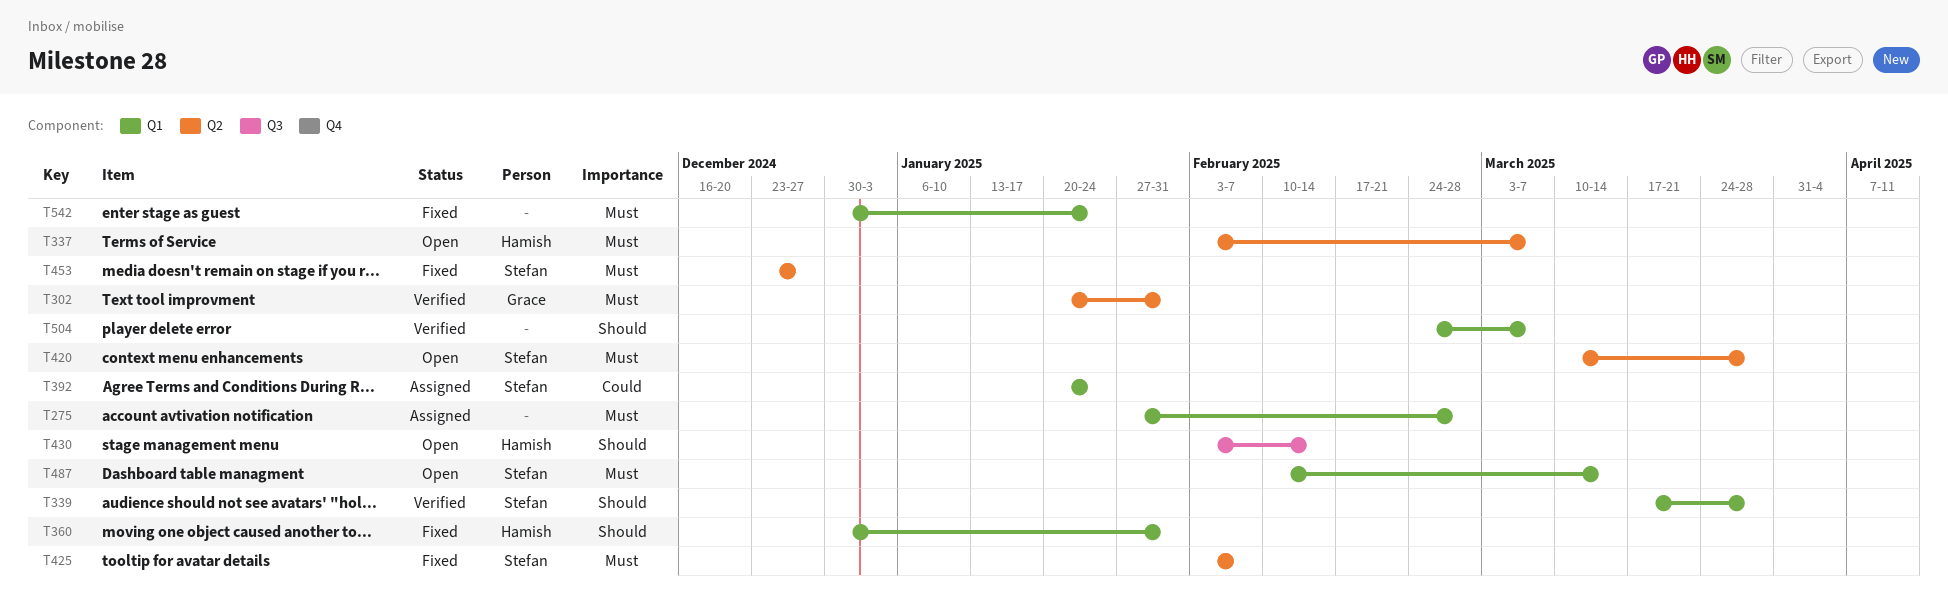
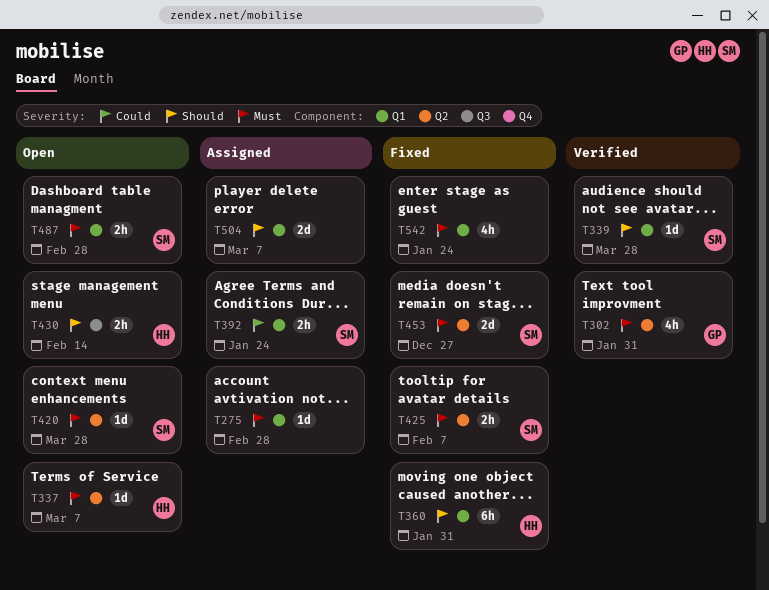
T487, due: Mar 14 -> Feb 28
T504, status: Verified -> Assigned

